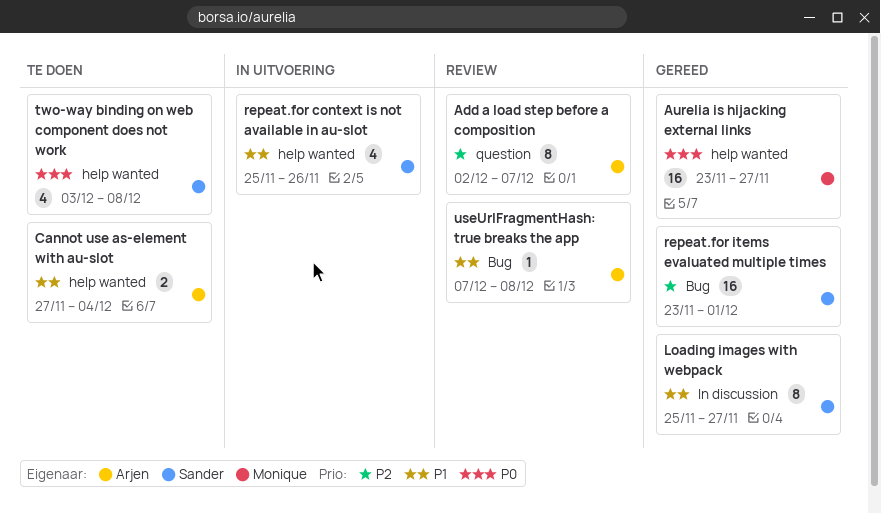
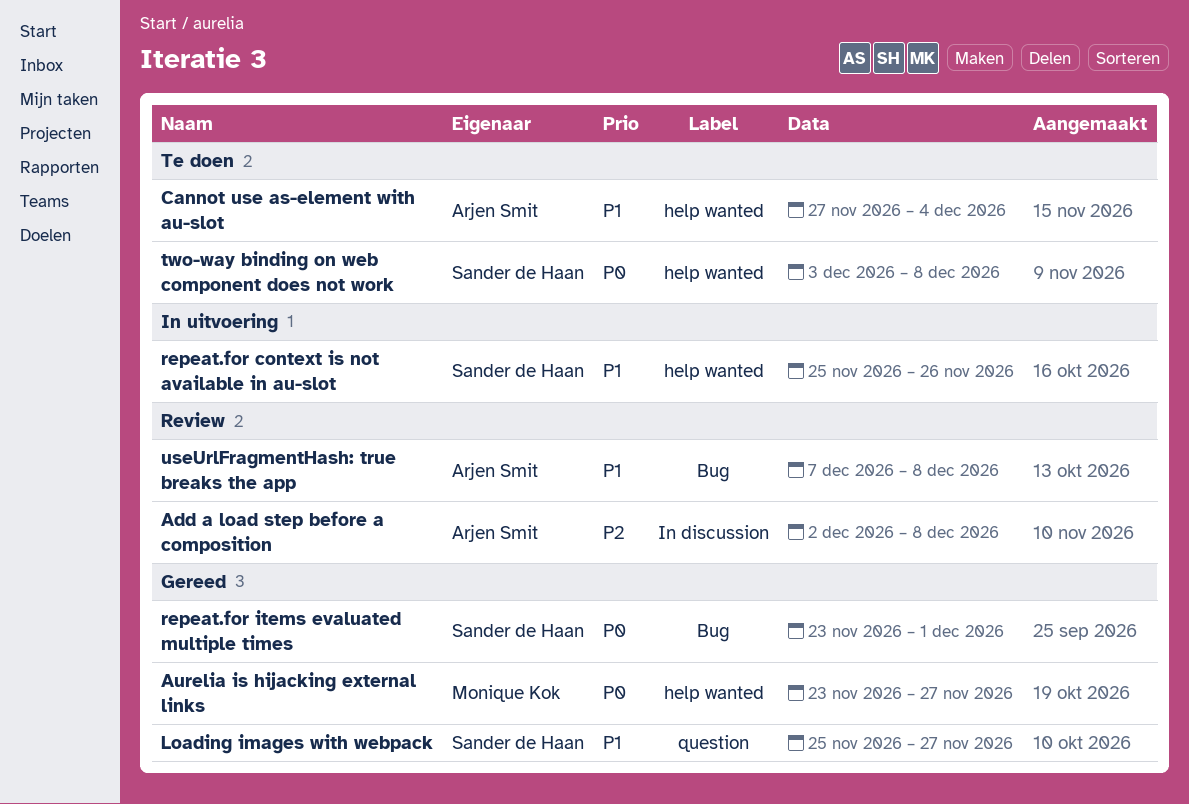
Add a load step before a composition, label: question -> In discussion
Add a load step before a composition, due: Dec 7 -> Dec 8
Loading images with webpack, label: In discussion -> question
repeat.for items evaluated multiple times, priority: P2 -> P0

